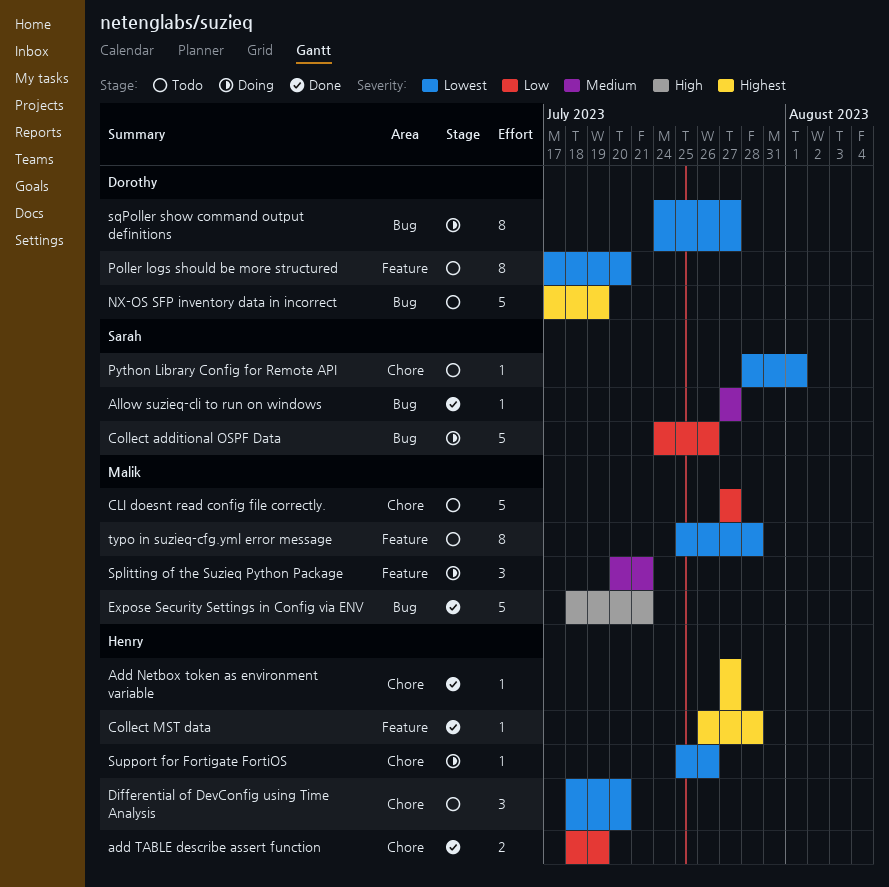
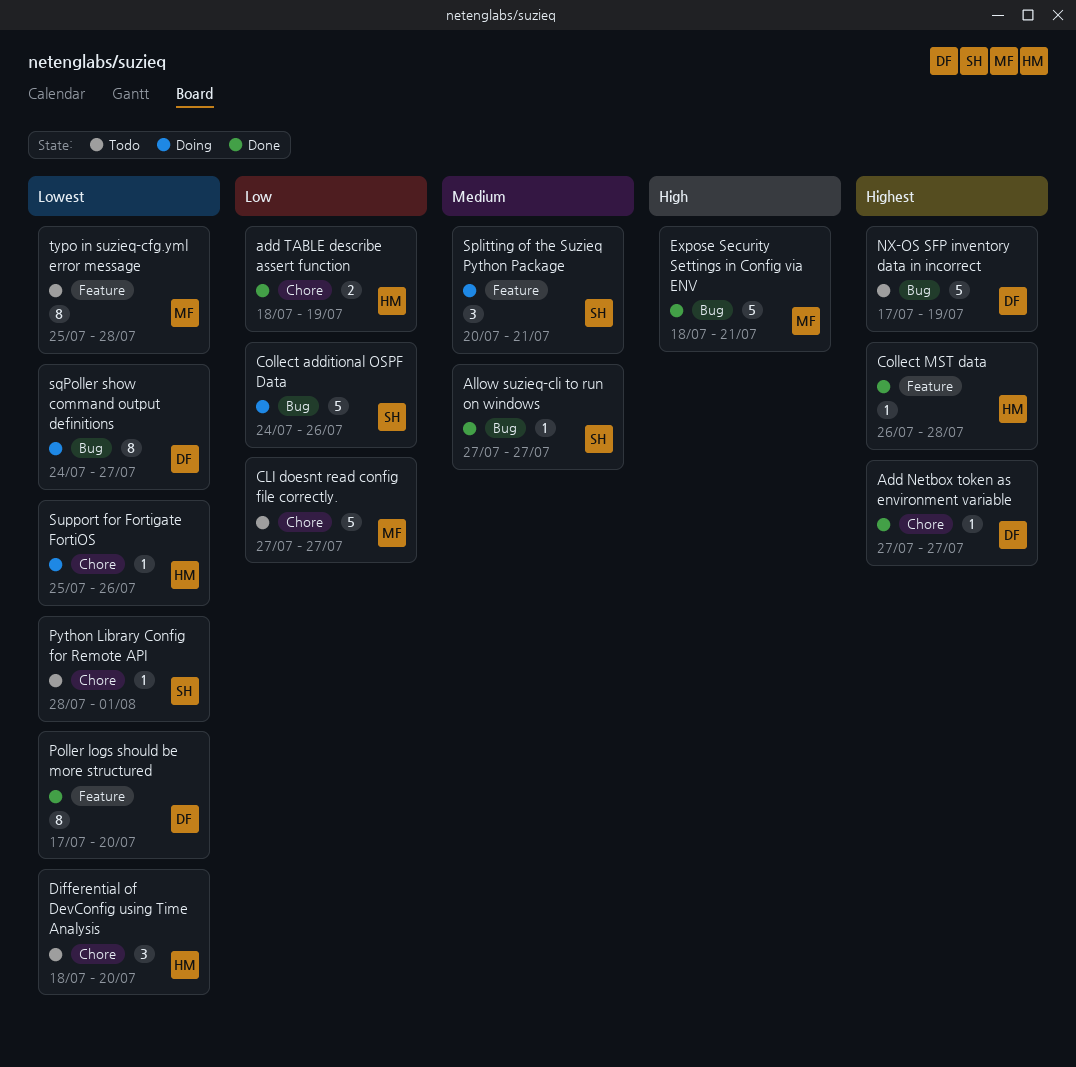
Add Netbox token as environment variable, owner: Henry -> Dorothy
Poller logs should be more structured, status: Todo -> Done
Splitting of the Suzieq Python Package, owner: Malik -> Sarah

